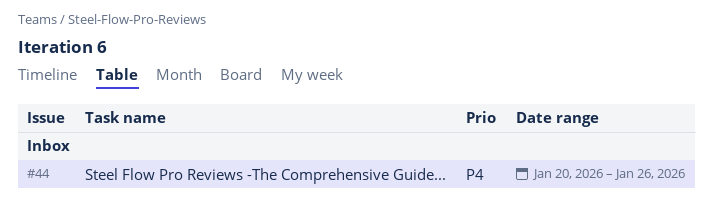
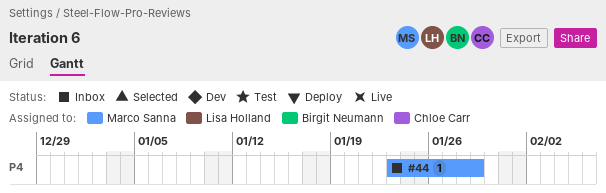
#44, start: Jan 20 -> Jan 23
#44, due: Jan 26 -> Jan 29

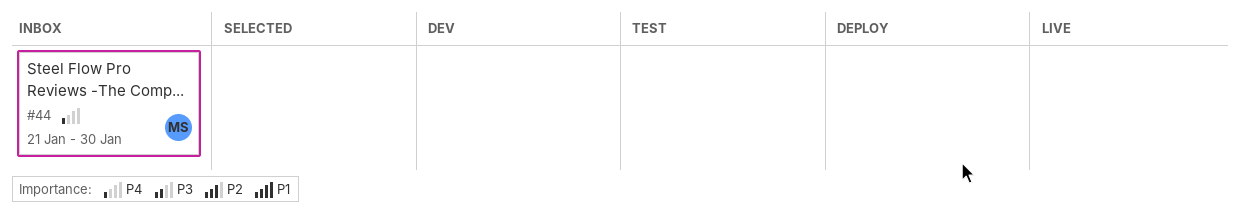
#44, start: Jan 23 -> Jan 21
#44, due: Jan 29 -> Jan 30

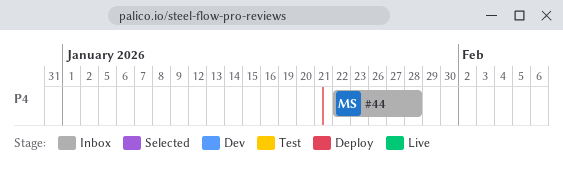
#44, start: Jan 21 -> Jan 22
#44, due: Jan 30 -> Jan 28

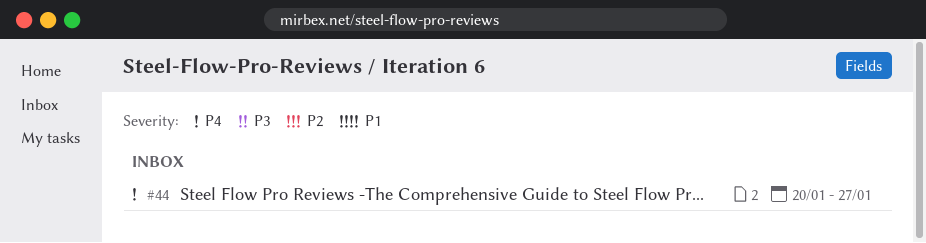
#44, start: Jan 22 -> Jan 20
#44, due: Jan 28 -> Jan 27

